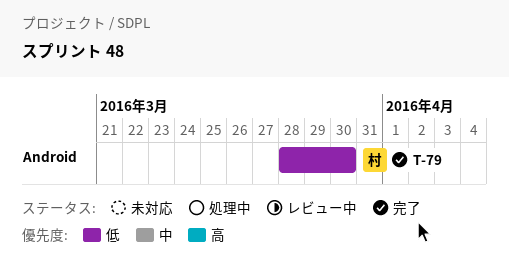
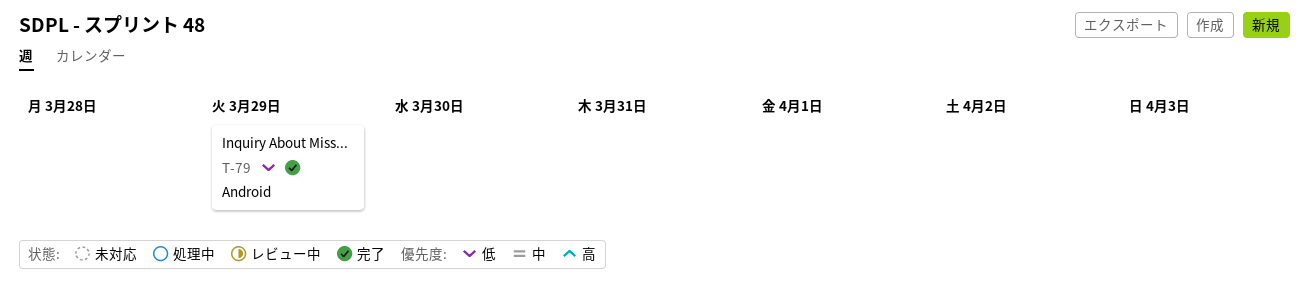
T-79, due: Mar 30 -> Mar 29

